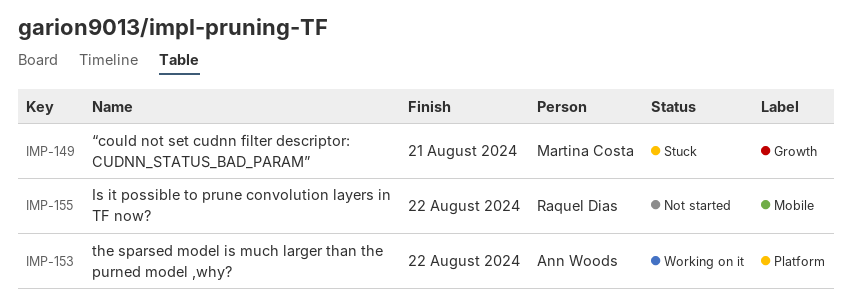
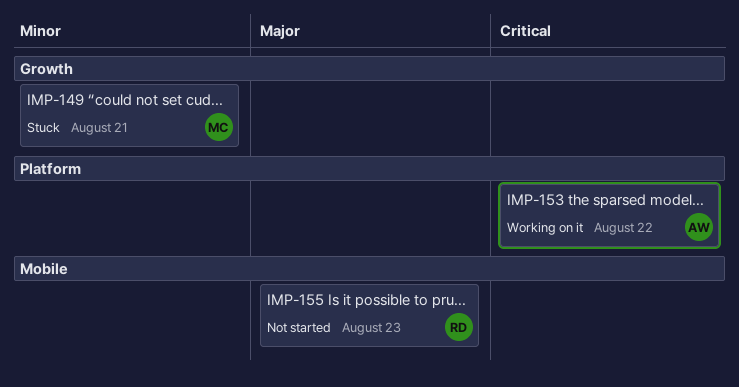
IMP-155, due: Aug 22 -> Aug 23

